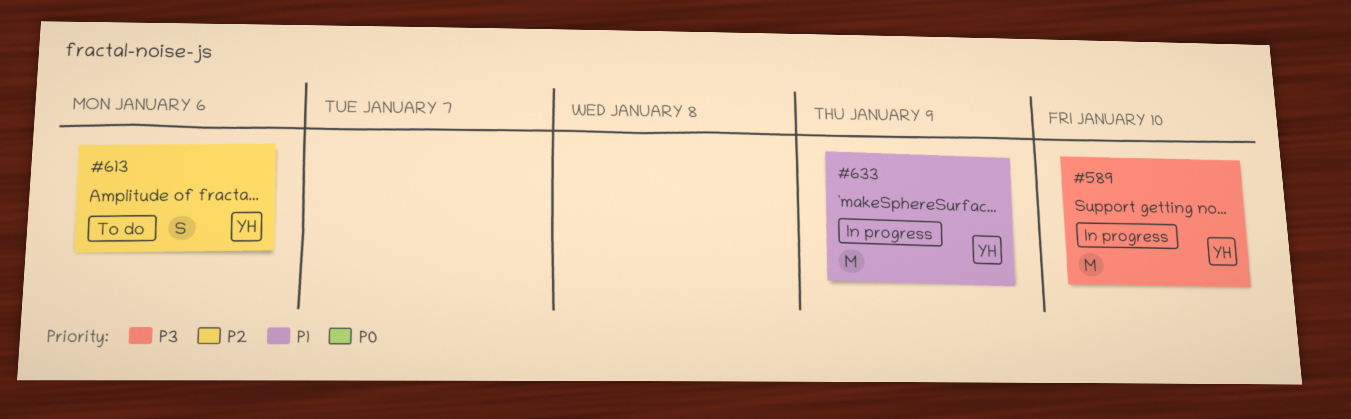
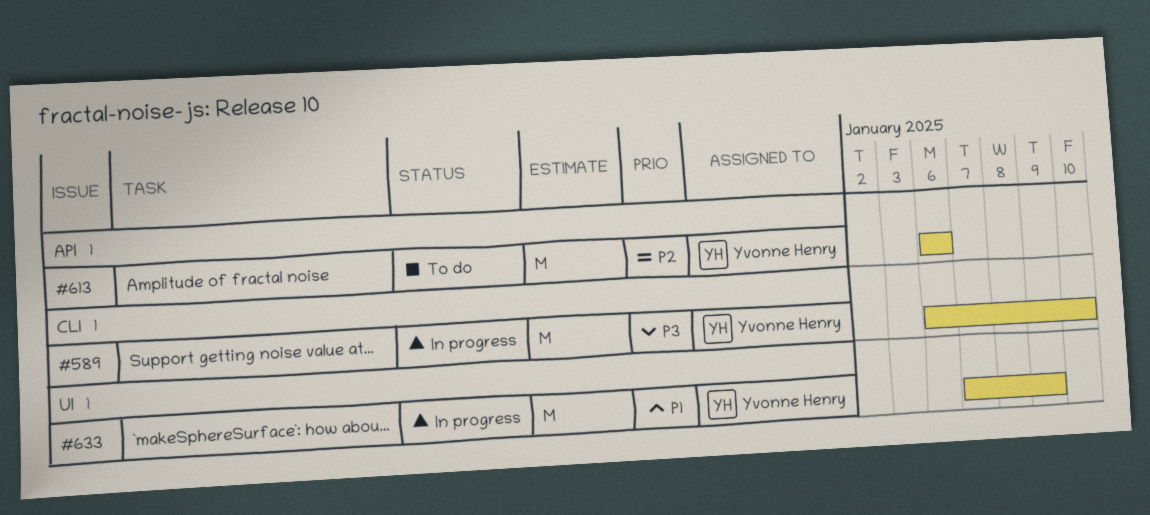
#613, estimate: S -> M

